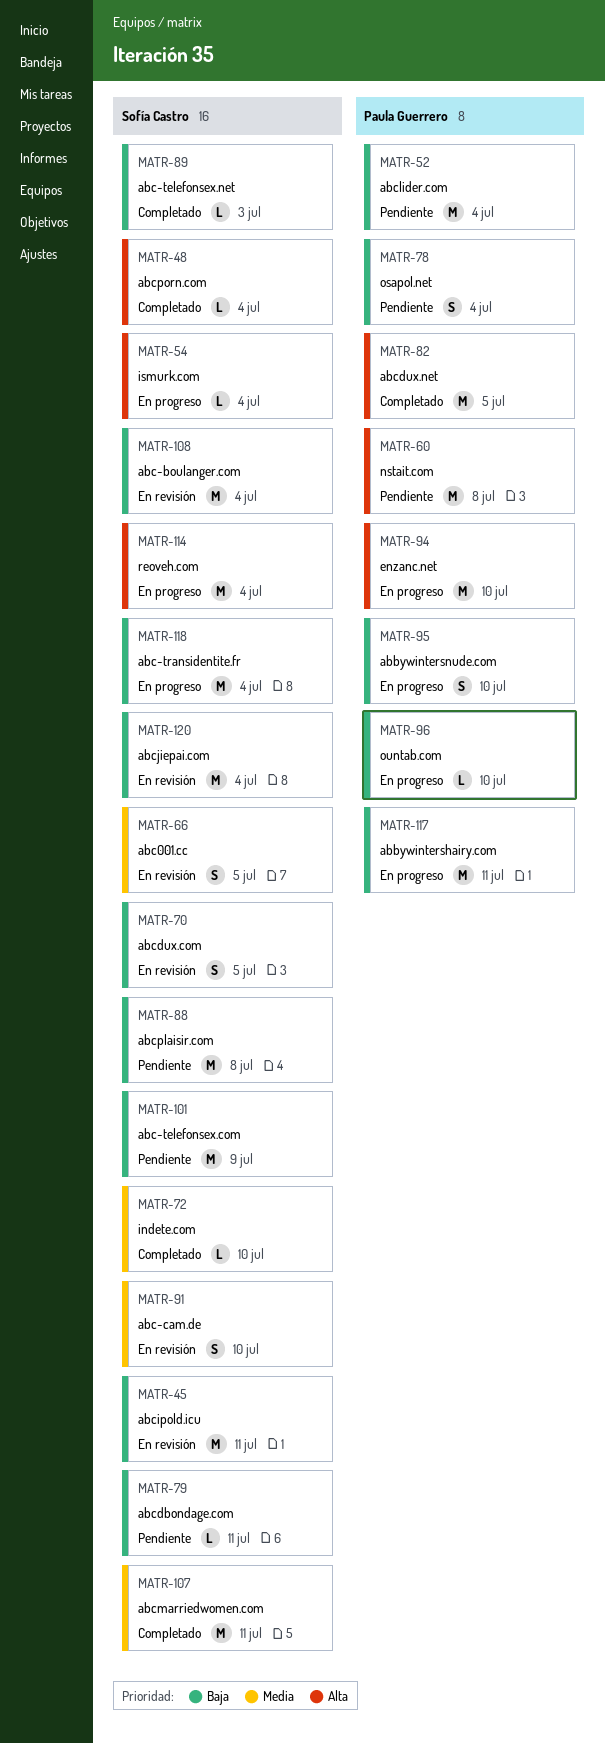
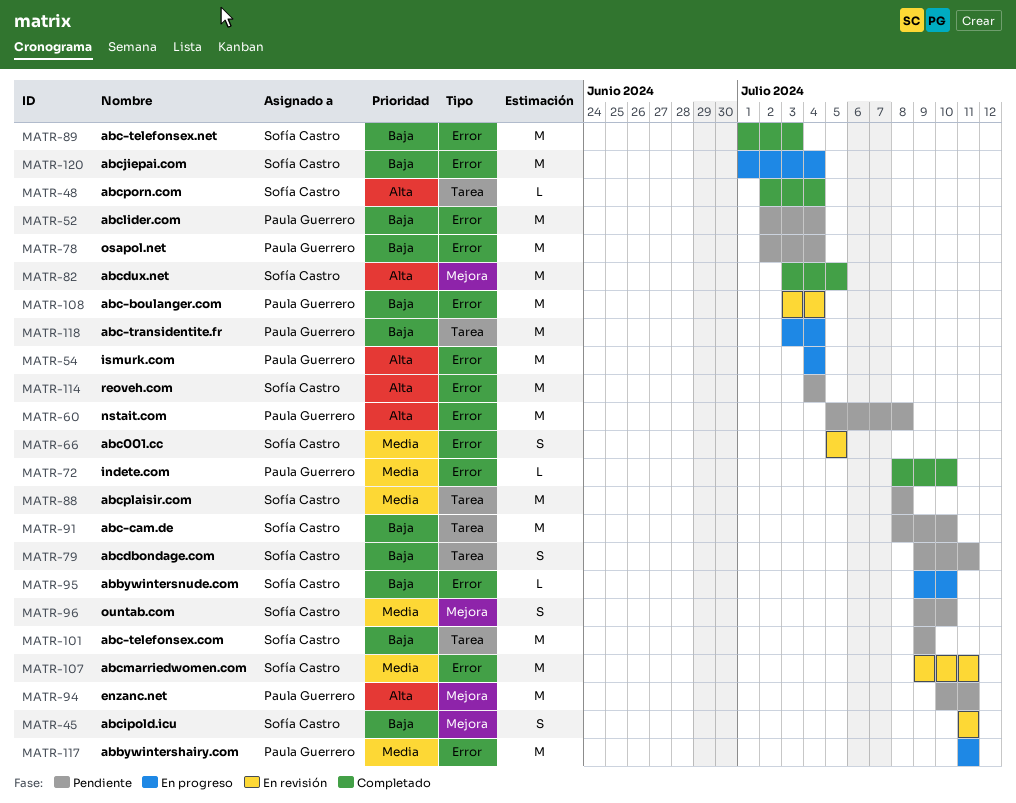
MATR-45, estimate: M -> S
MATR-54, owner: Sofía Castro -> Paula Guerrero
MATR-54, estimate: L -> M
MATR-70: present -> none
MATR-72, owner: Sofía Castro -> Paula Guerrero
MATR-78, estimate: S -> M
MATR-79, estimate: L -> S
MATR-82, owner: Paula Guerrero -> Sofía Castro
MATR-88, priority: Baja -> Media
MATR-89, estimate: L -> M
MATR-91, status: En revisión -> Pendiente
MATR-91, priority: Media -> Baja
MATR-91, estimate: S -> M
MATR-94, status: En progreso -> Pendiente
MATR-94, due: Jul 10 -> Jul 11
MATR-95, owner: Paula Guerrero -> Sofía Castro
MATR-95, estimate: S -> L
MATR-96, status: En progreso -> Pendiente
MATR-96, owner: Paula Guerrero -> Sofía Castro
MATR-96, priority: Baja -> Media
MATR-96, estimate: L -> S
MATR-107, status: Completado -> En revisión
MATR-108, owner: Sofía Castro -> Paula Guerrero
MATR-114, status: En progreso -> Pendiente
MATR-117, priority: Baja -> Media
MATR-118, owner: Sofía Castro -> Paula Guerrero
MATR-120, status: En revisión -> En progreso

